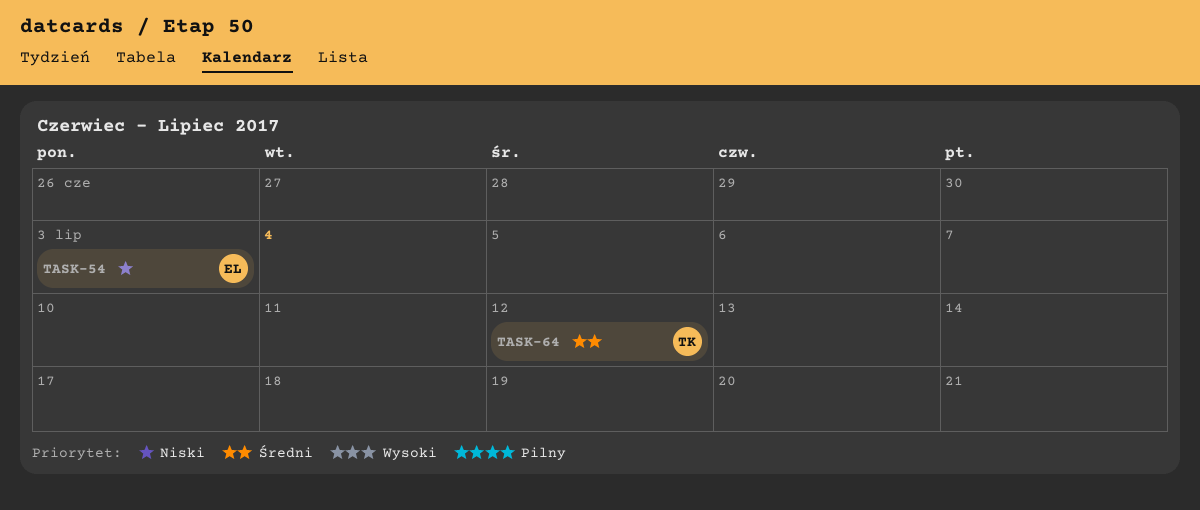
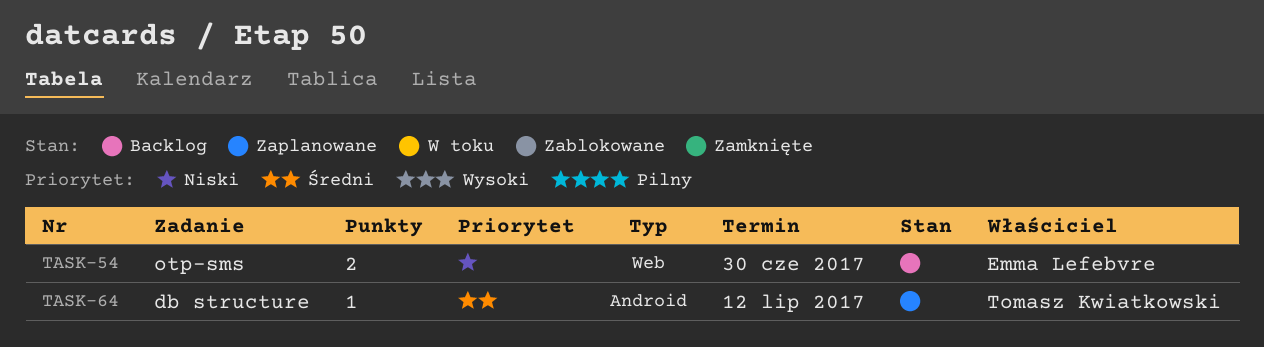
TASK-54, due: Jul 3 -> Jun 30

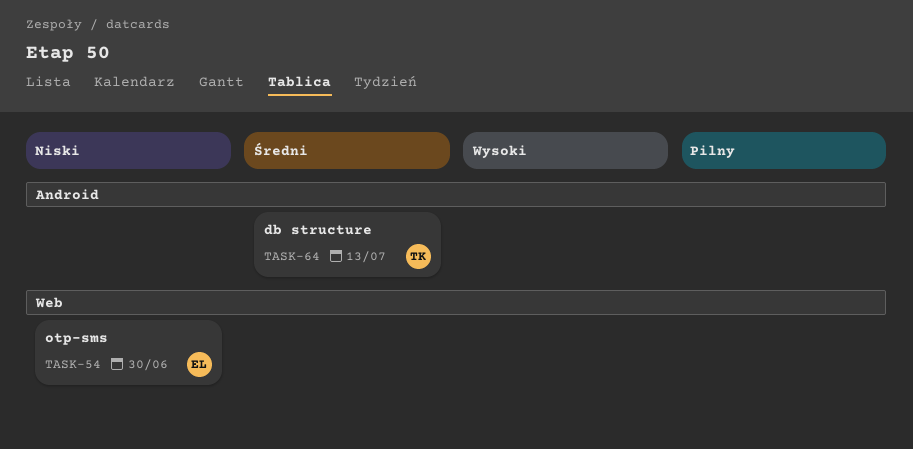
TASK-64, due: Jul 12 -> Jul 13

